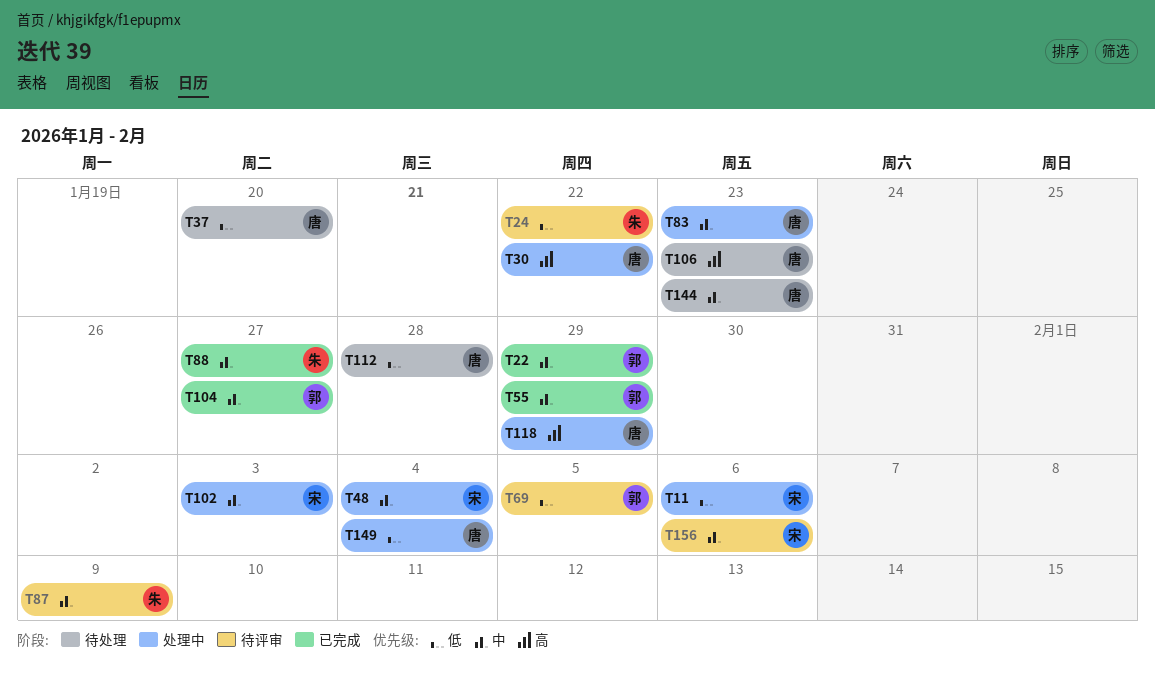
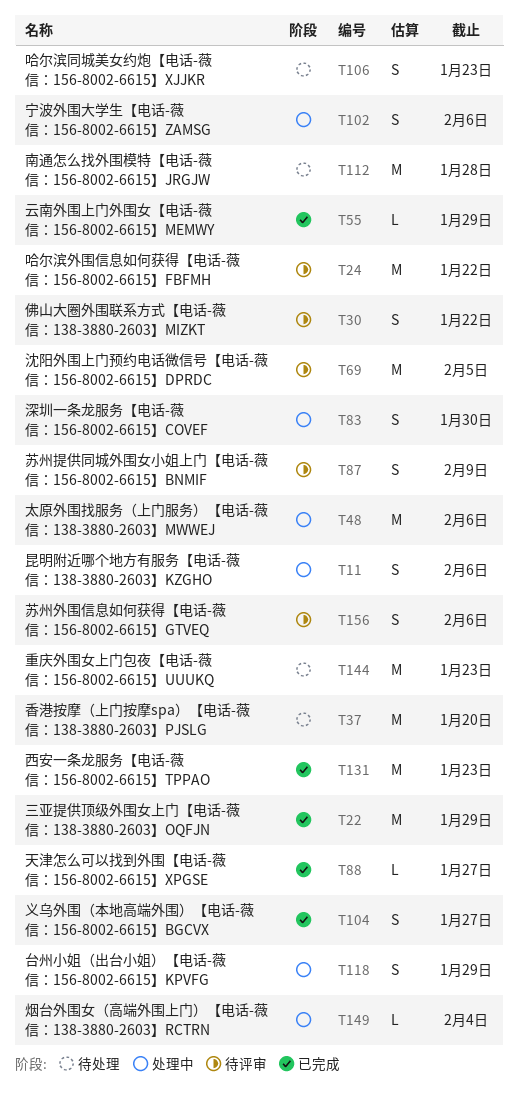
T30, status: 处理中 -> 待评审
T48, due: Feb 4 -> Feb 6
T83, due: Jan 23 -> Jan 30
T102, due: Feb 3 -> Feb 6
T131: none -> present

